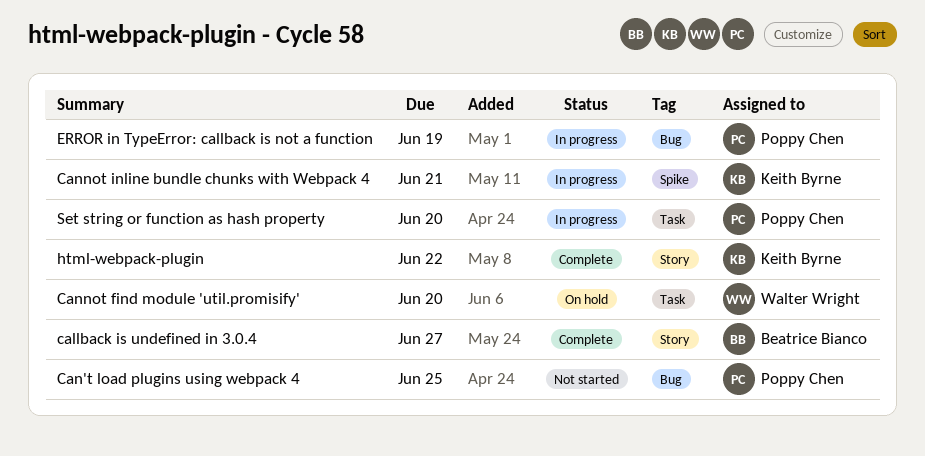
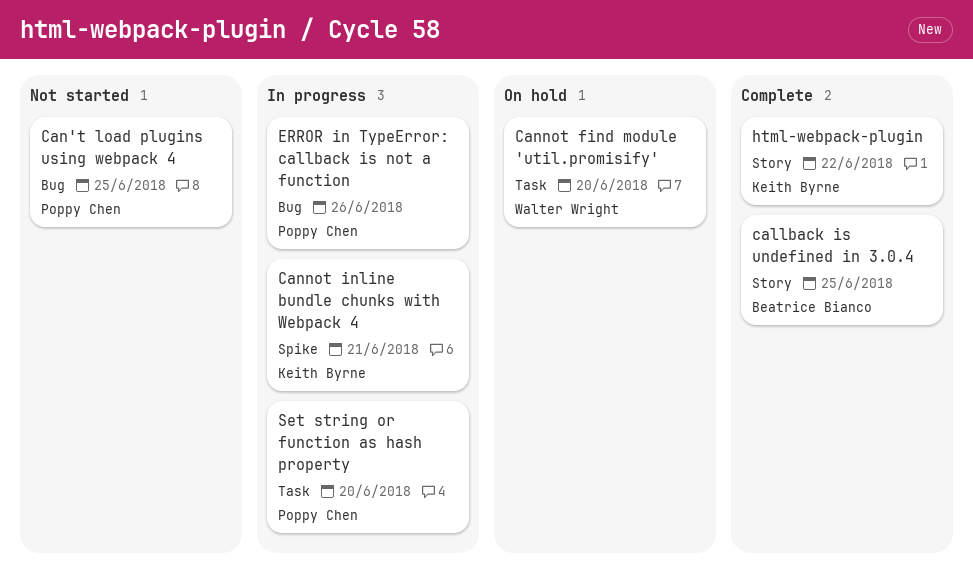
callback is undefined in 3.0.4, due: Jun 27 -> Jun 25
ERROR in TypeError: callback is not a function, due: Jun 19 -> Jun 26

